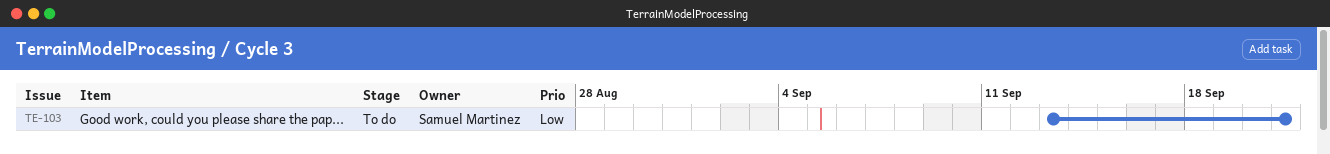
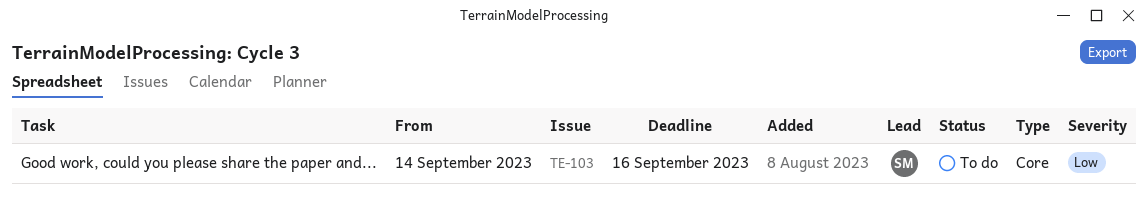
TE-103, start: Sep 13 -> Sep 14
TE-103, due: Sep 21 -> Sep 16

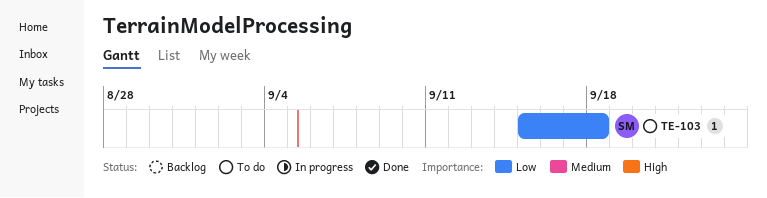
TE-103, start: Sep 14 -> Sep 15
TE-103, due: Sep 16 -> Sep 18

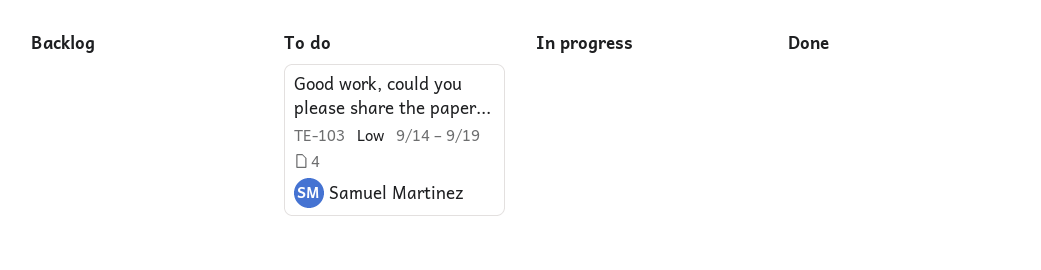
TE-103, start: Sep 15 -> Sep 14
TE-103, due: Sep 18 -> Sep 19

